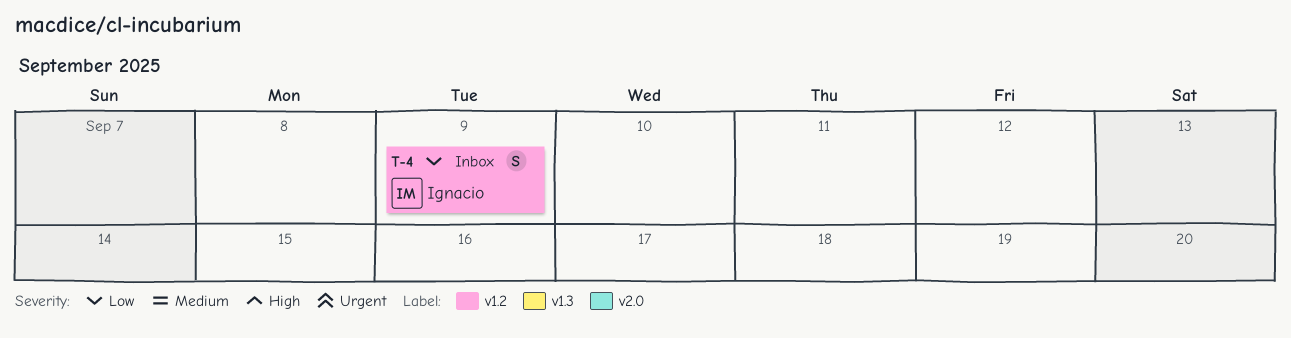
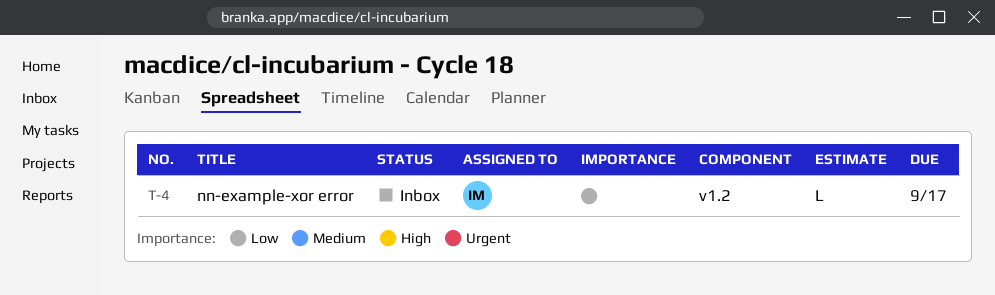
T-4, estimate: S -> L
T-4, due: Sep 9 -> Sep 17

